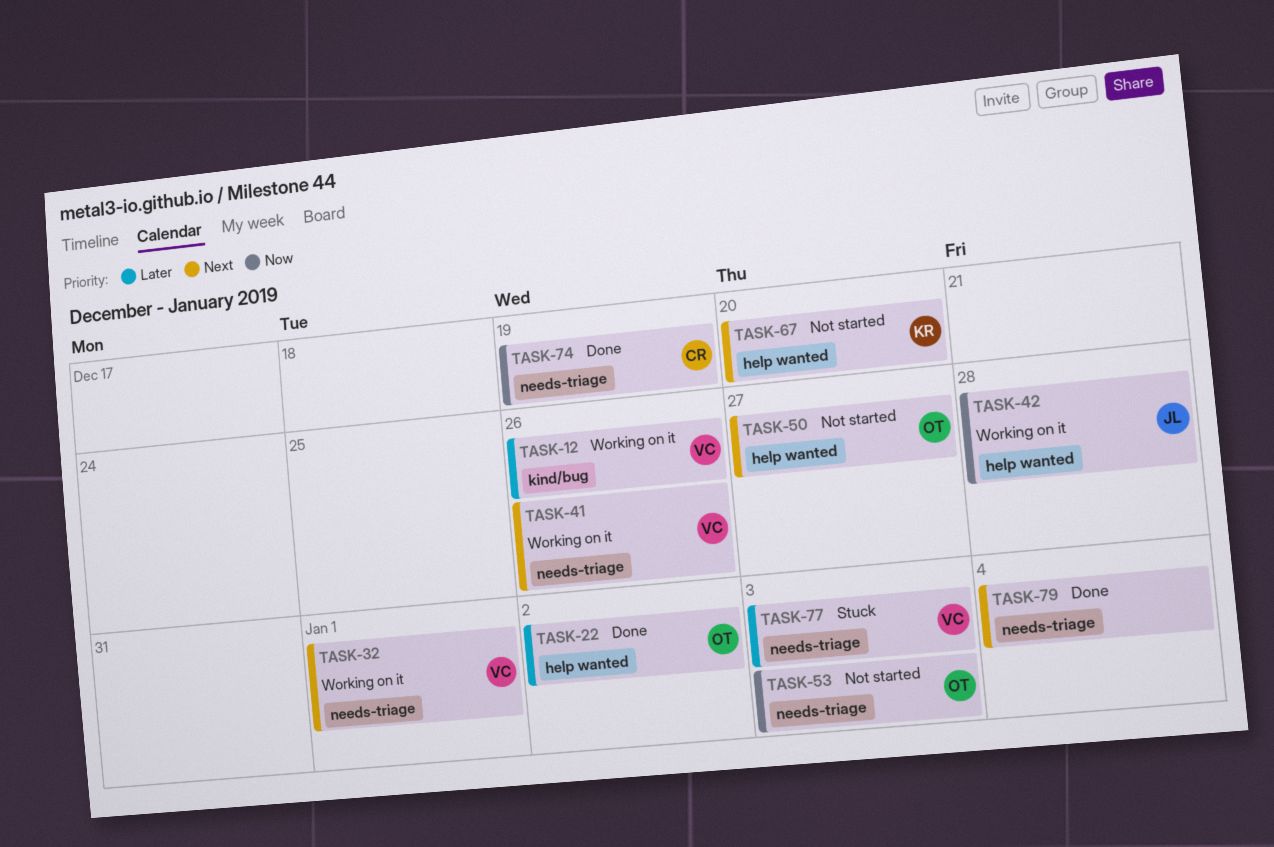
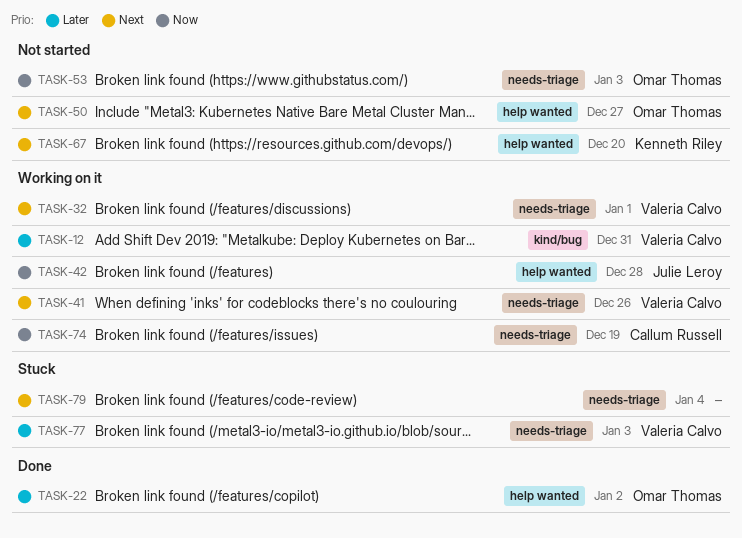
TASK-12, due: Dec 26 -> Dec 31
TASK-74, status: Done -> Working on it
TASK-79, status: Done -> Stuck

